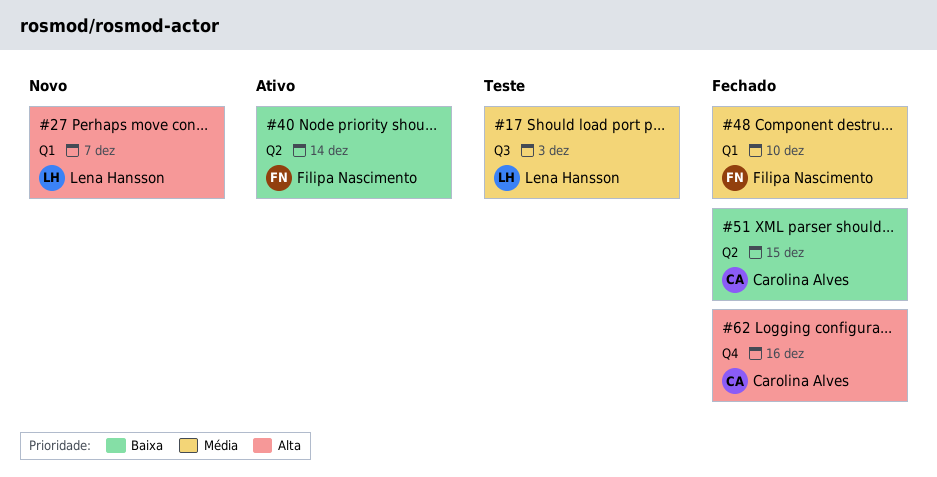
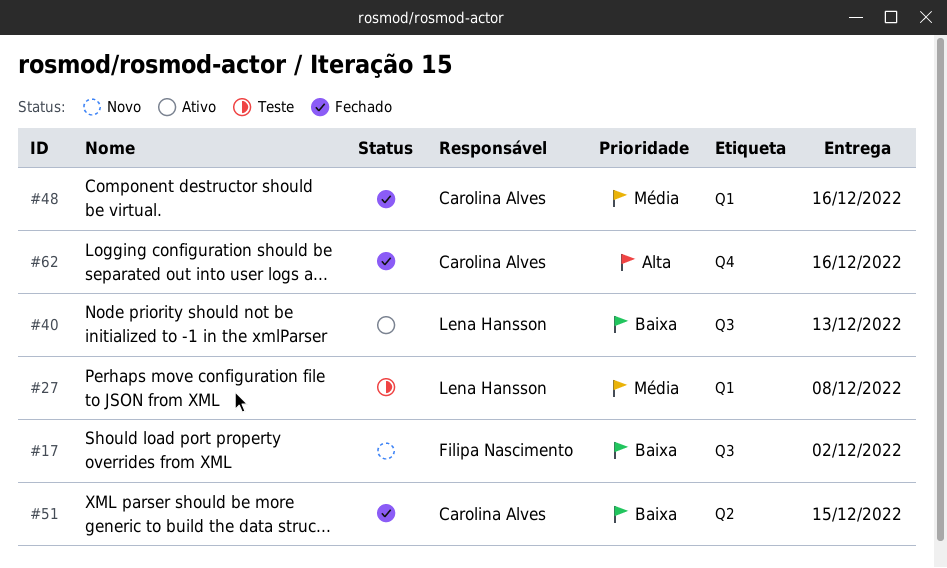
#17, status: Teste -> Novo
#17, owner: Lena Hansson -> Filipa Nascimento
#17, priority: Média -> Baixa
#17, due: Dec 3 -> Dec 2
#27, status: Novo -> Teste
#27, priority: Alta -> Média
#27, due: Dec 7 -> Dec 8
#40, owner: Filipa Nascimento -> Lena Hansson
#40, label: Q2 -> Q3
#40, due: Dec 14 -> Dec 13
#48, owner: Filipa Nascimento -> Carolina Alves
#48, due: Dec 10 -> Dec 16

